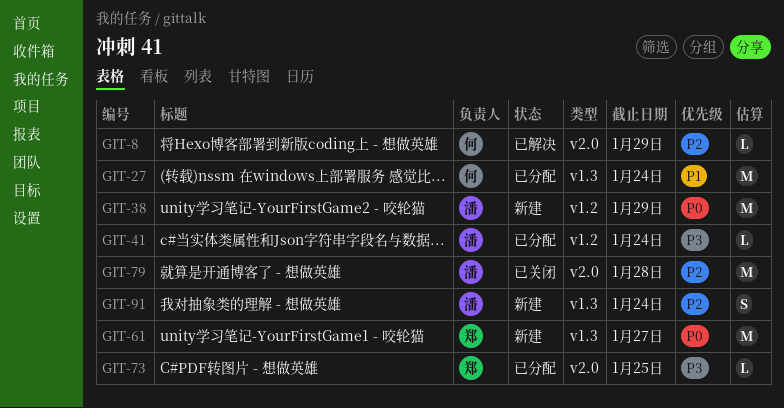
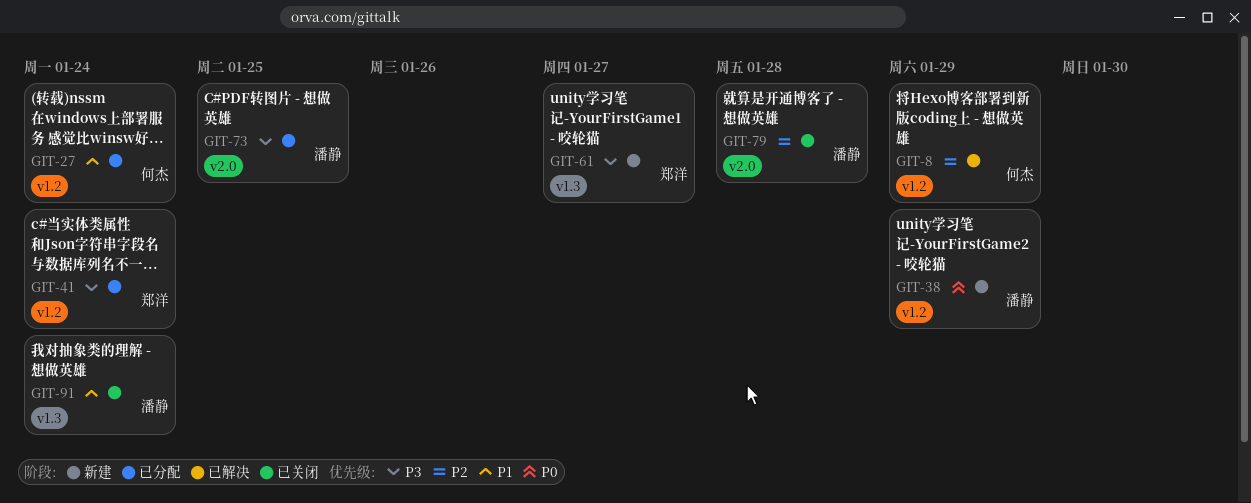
GIT-8, label: v2.0 -> v1.2
GIT-27, label: v1.3 -> v1.2
GIT-41, owner: 潘静 -> 郑洋
GIT-61, priority: P0 -> P3
GIT-73, owner: 郑洋 -> 潘静
GIT-91, status: 新建 -> 已关闭
GIT-91, priority: P2 -> P1

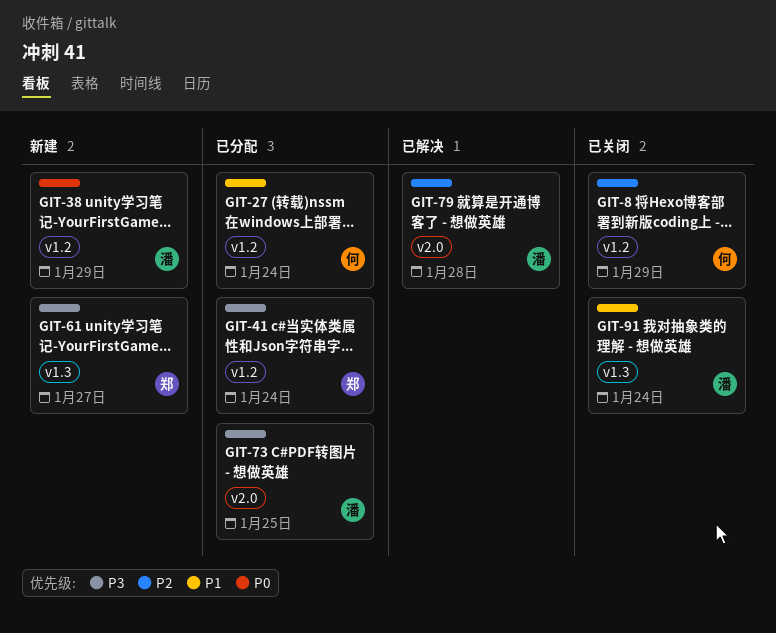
GIT-8, status: 已解决 -> 已关闭
GIT-79, status: 已关闭 -> 已解决

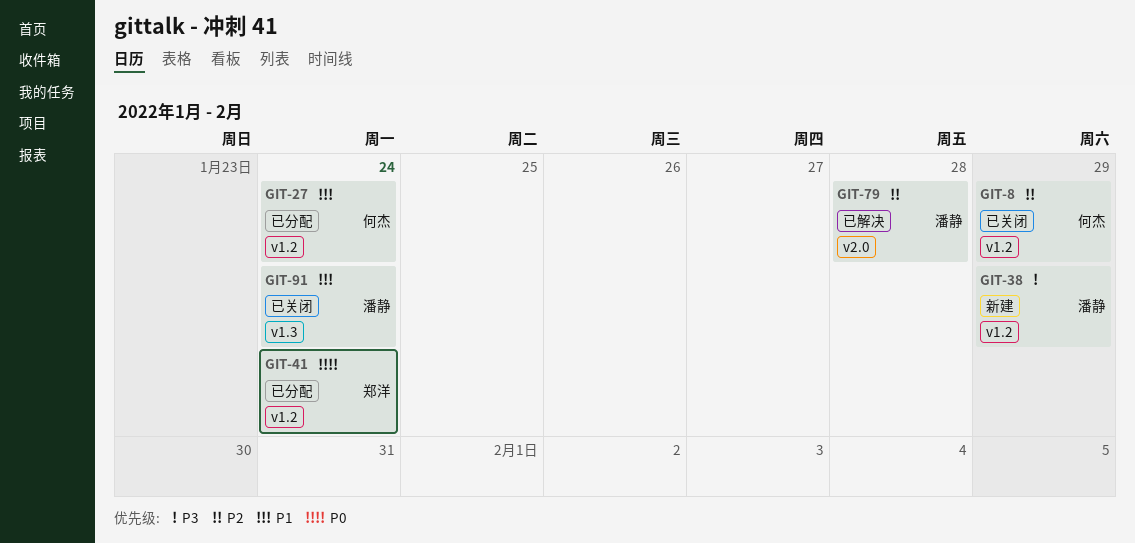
GIT-38, priority: P0 -> P3
GIT-41, priority: P3 -> P0
GIT-61: present -> none
GIT-73: present -> none

